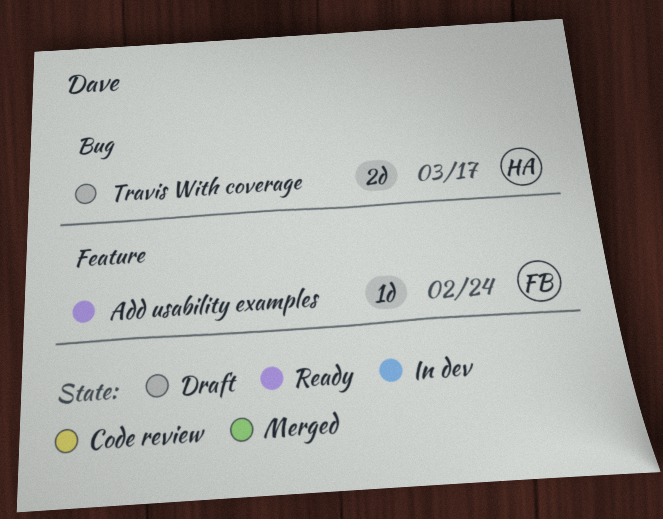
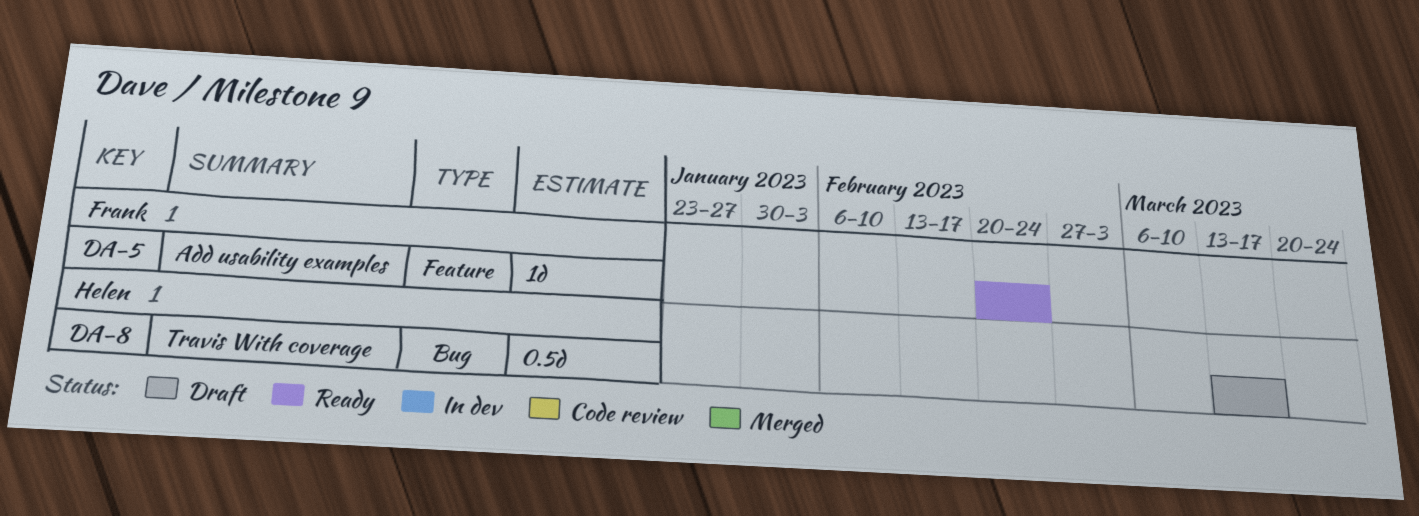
Travis With coverage, estimate: 2d -> 0.5d

